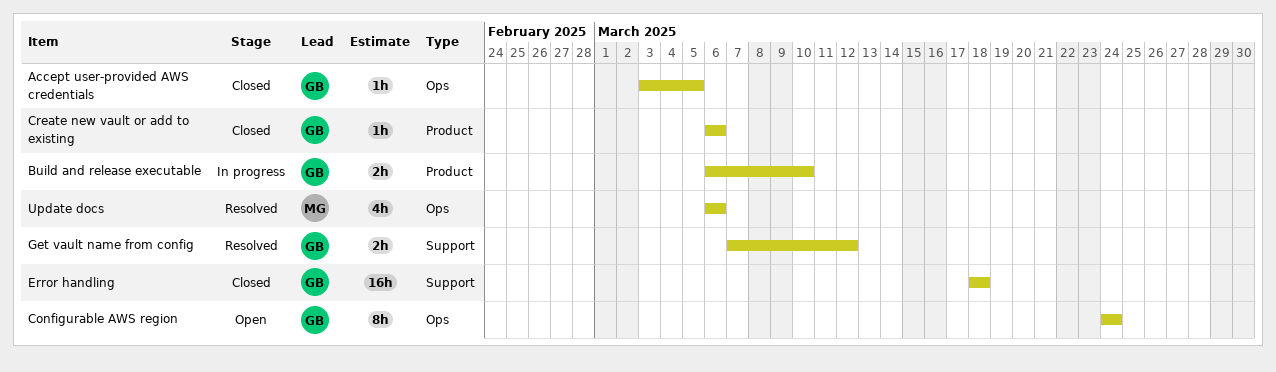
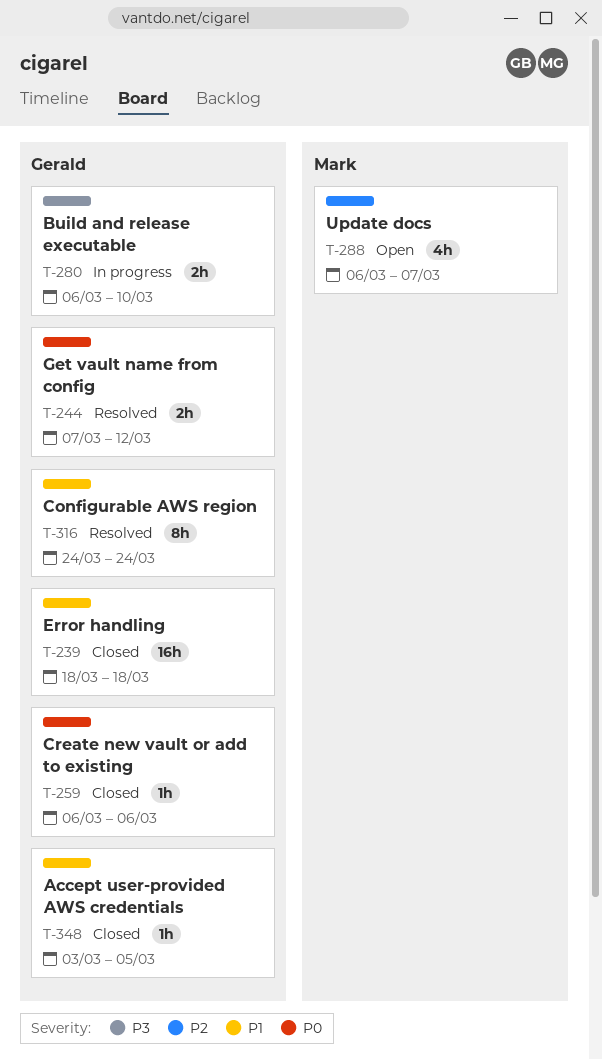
Configurable AWS region, status: Open -> Resolved
Update docs, status: Resolved -> Open
Update docs, due: Mar 6 -> Mar 7

